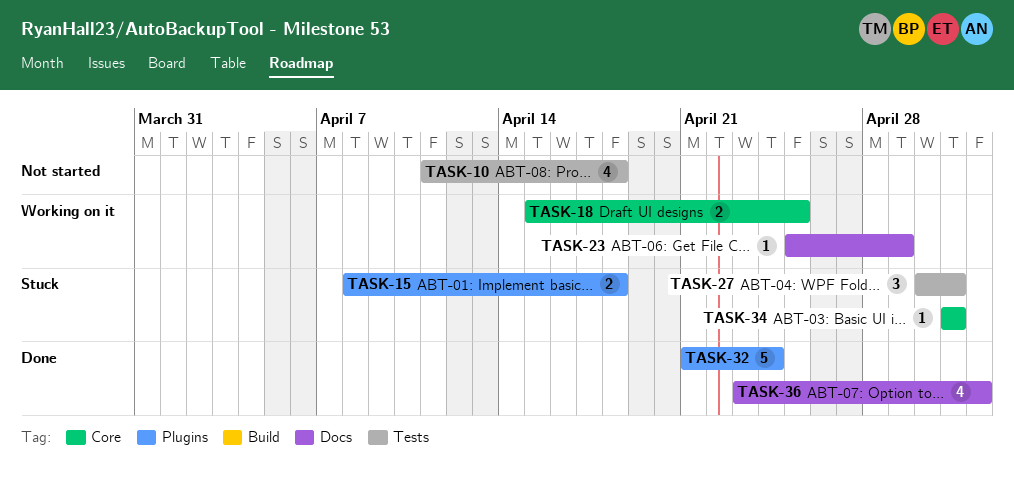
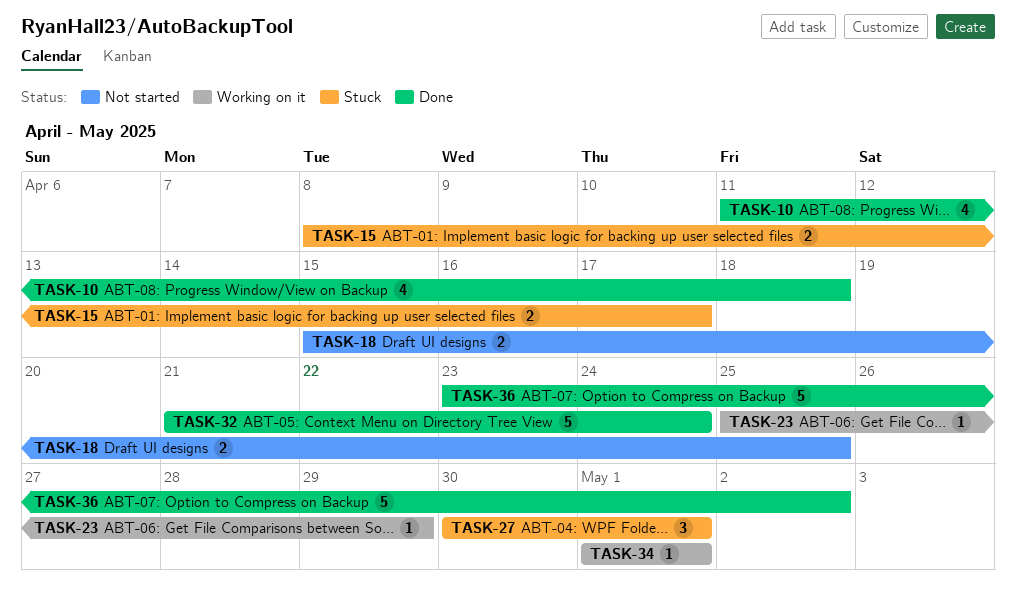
TASK-10, status: Not started -> Done
TASK-15, due: Apr 18 -> Apr 17
TASK-18, status: Working on it -> Not started
TASK-34, status: Stuck -> Working on it
TASK-36, estimate: 4 -> 5

